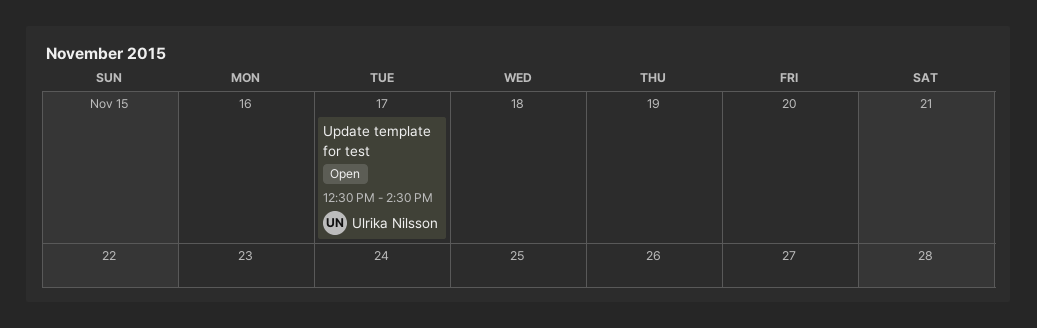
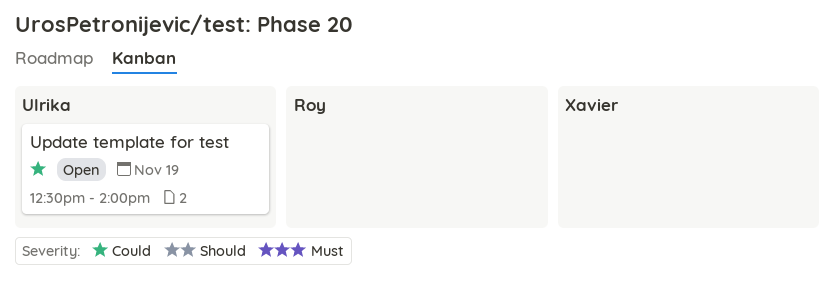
Update template for test, day: Nov 17 -> Nov 19
Update template for test, ends: 14:30 -> 14:00

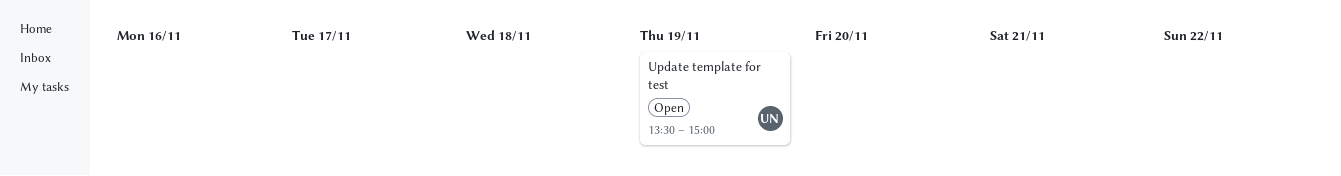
Update template for test, begins: 12:30 -> 13:30
Update template for test, ends: 14:00 -> 15:00

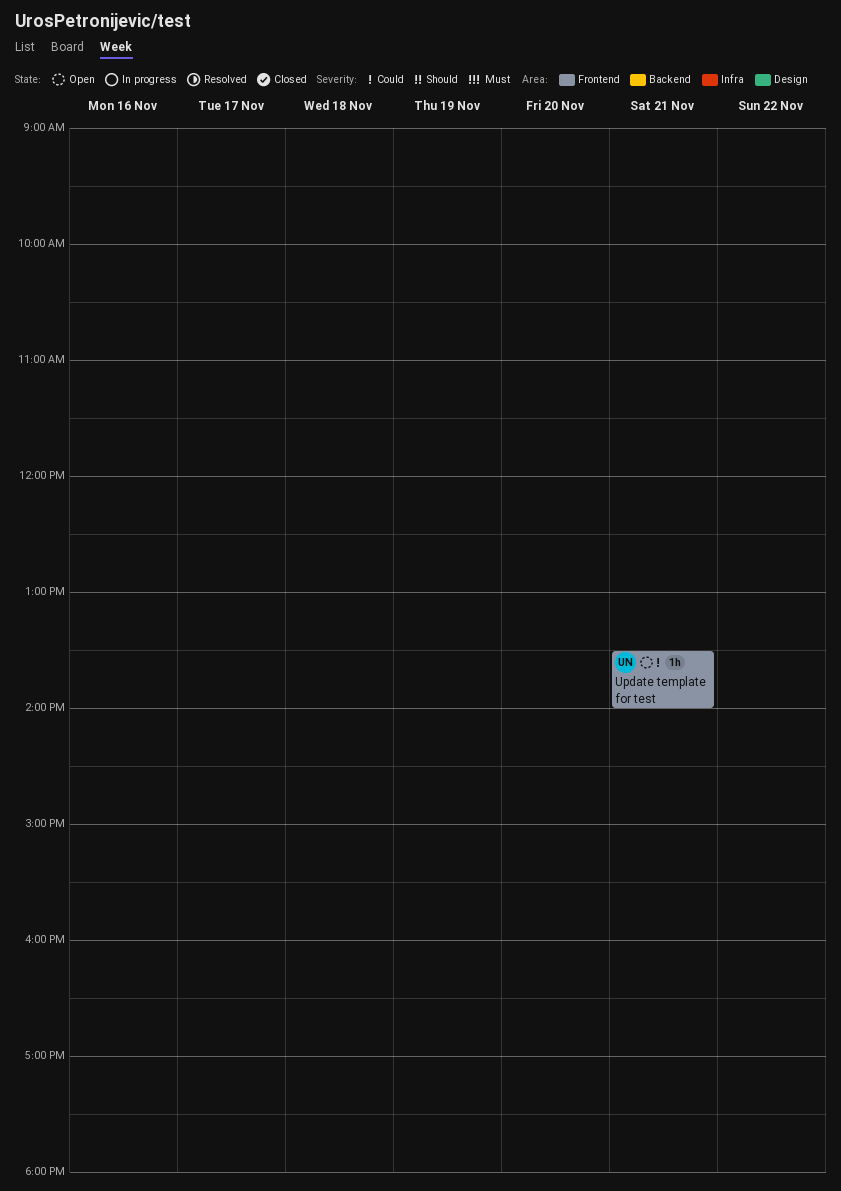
Update template for test, day: Nov 19 -> Nov 21
Update template for test, ends: 15:00 -> 14:00

